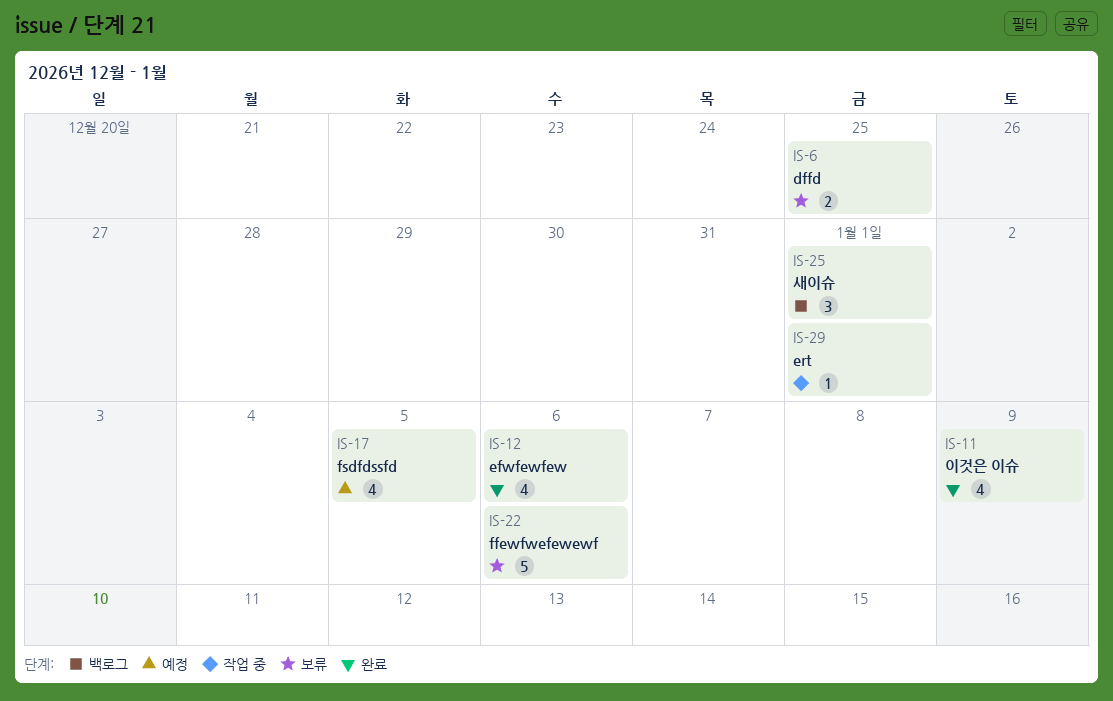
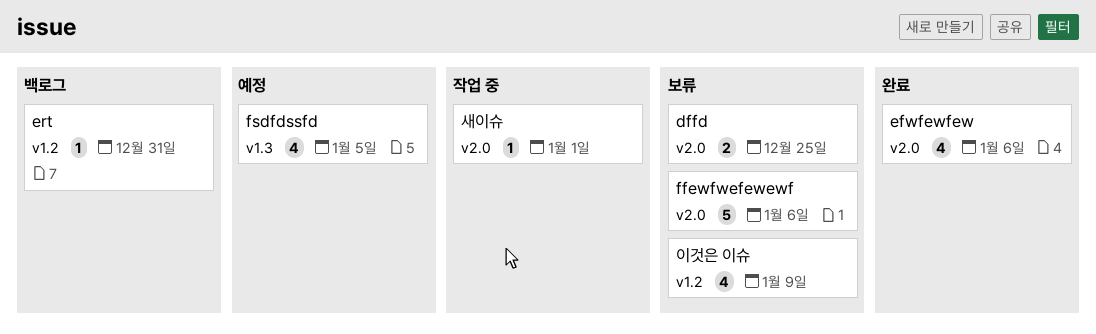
ert, status: 작업 중 -> 백로그
ert, due: Jan 1 -> Dec 31
새이슈, status: 백로그 -> 작업 중
새이슈, estimate: 3 -> 1
이것은 이슈, status: 완료 -> 보류

